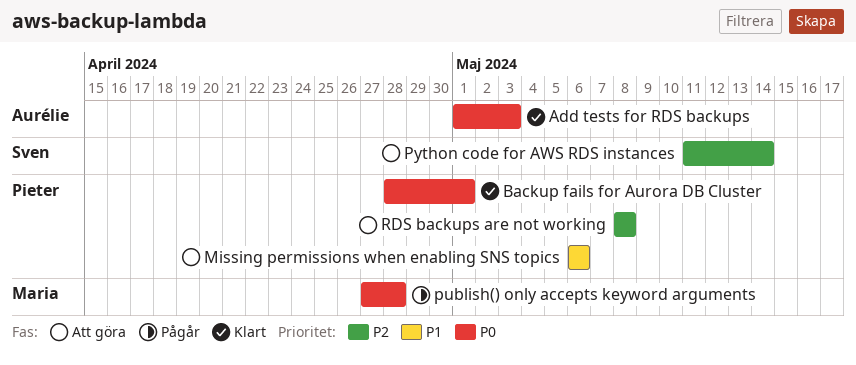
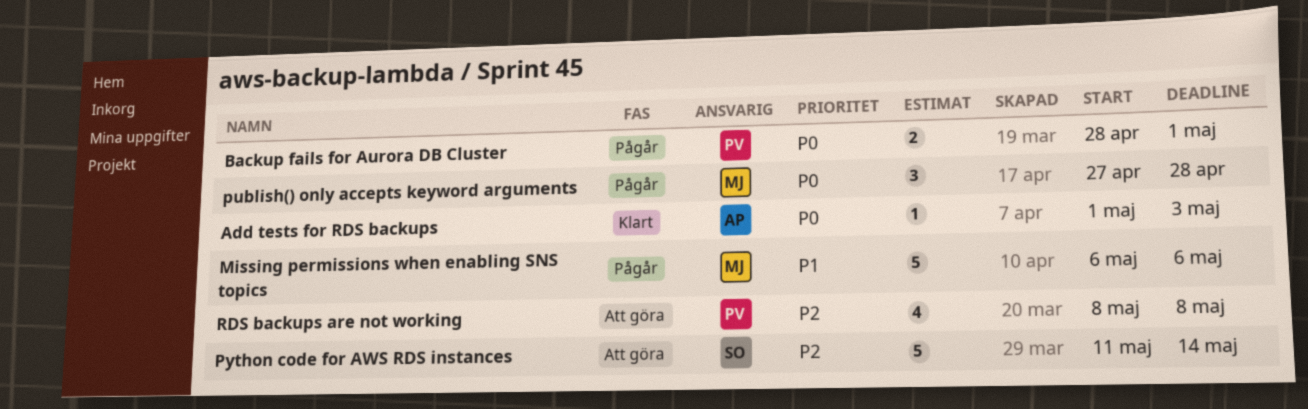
Backup fails for Aurora DB Cluster, status: Klart -> Pågår
Missing permissions when enabling SNS topics, status: Att göra -> Pågår
Missing permissions when enabling SNS topics, owner: Pieter -> Maria

